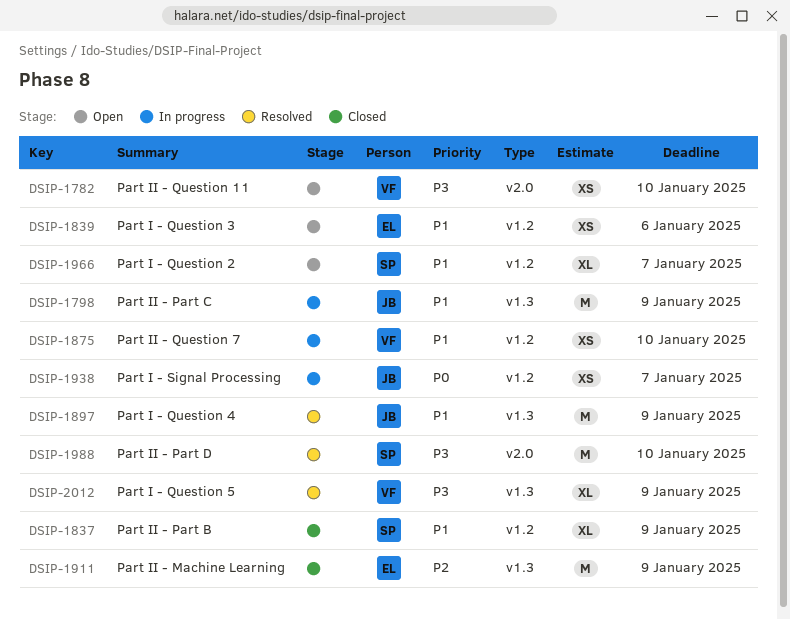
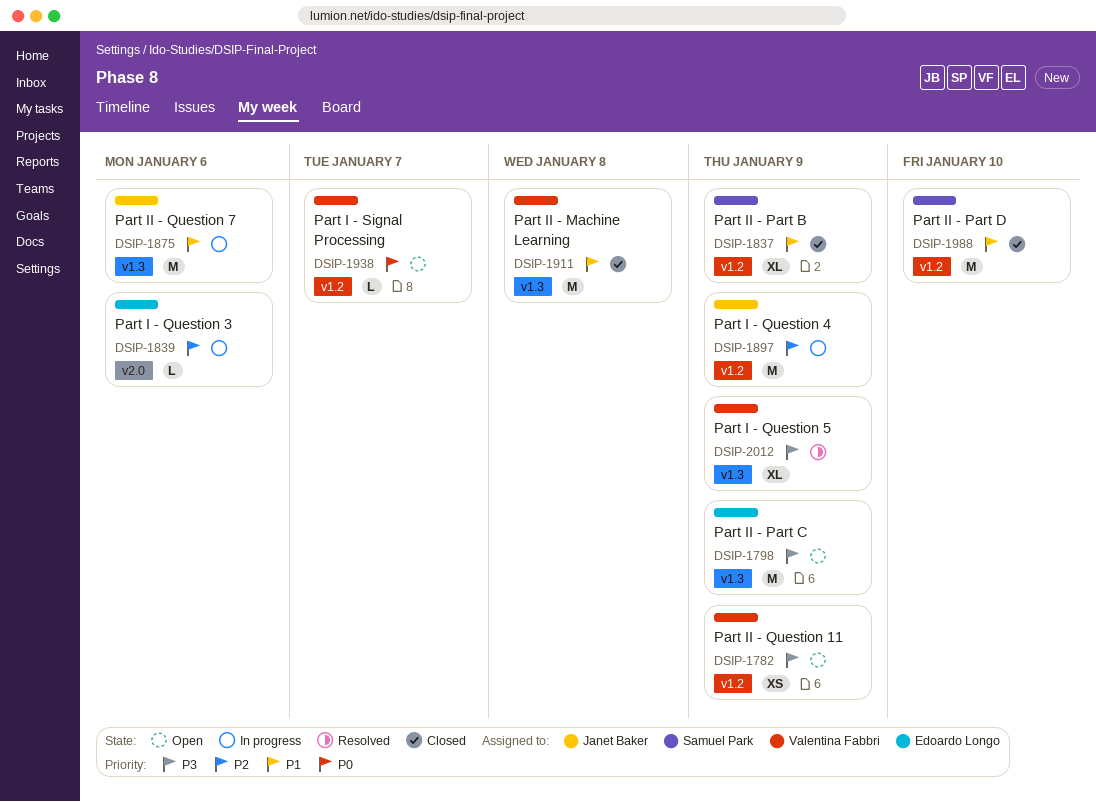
DSIP-1782, label: v2.0 -> v1.2
DSIP-1782, due: Jan 10 -> Jan 9
DSIP-1798, status: In progress -> Open
DSIP-1798, owner: Janet Baker -> Edoardo Longo
DSIP-1798, priority: P1 -> P3
DSIP-1839, status: Open -> In progress
DSIP-1839, priority: P1 -> P2
DSIP-1839, label: v1.2 -> v2.0
DSIP-1839, estimate: XS -> L
DSIP-1875, owner: Valentina Fabbri -> Janet Baker
DSIP-1875, label: v1.2 -> v1.3
DSIP-1875, estimate: XS -> M
DSIP-1875, due: Jan 10 -> Jan 6
DSIP-1897, status: Resolved -> In progress
DSIP-1897, priority: P1 -> P2
DSIP-1897, label: v1.3 -> v1.2
DSIP-1911, owner: Edoardo Longo -> Valentina Fabbri
DSIP-1911, priority: P2 -> P1
DSIP-1911, due: Jan 9 -> Jan 8
DSIP-1938, status: In progress -> Open
DSIP-1938, owner: Janet Baker -> Valentina Fabbri
DSIP-1938, estimate: XS -> L
DSIP-1966: present -> none
DSIP-1988, status: Resolved -> Closed
DSIP-1988, priority: P3 -> P1
DSIP-1988, label: v2.0 -> v1.2

